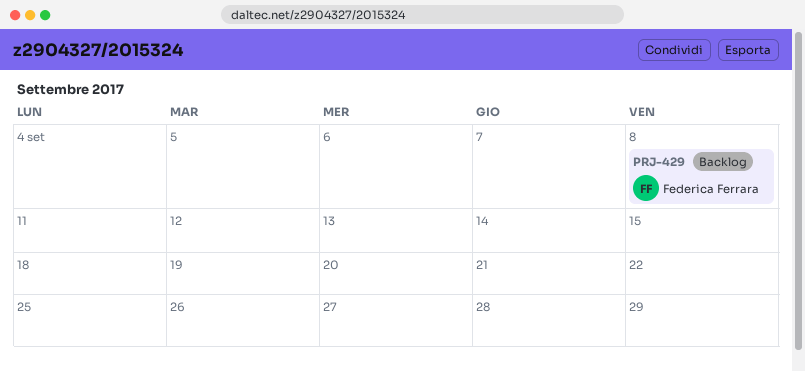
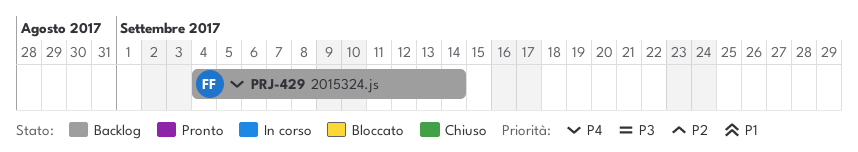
PRJ-429, due: Sep 8 -> Sep 14

